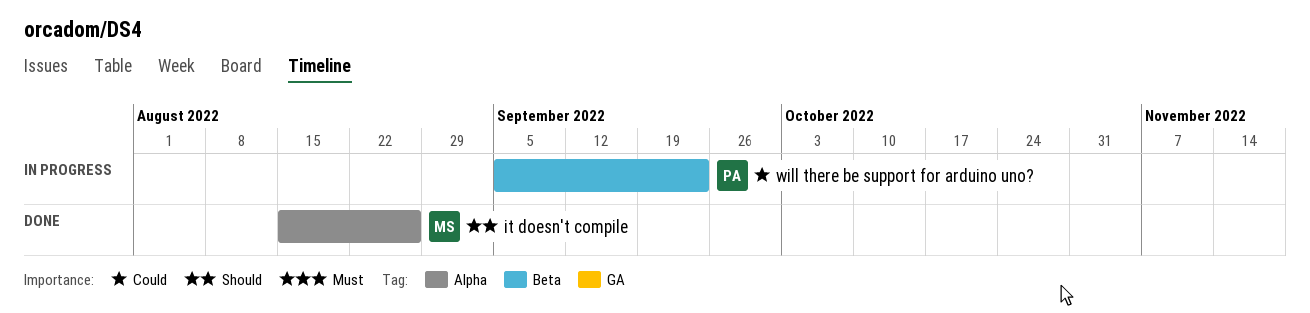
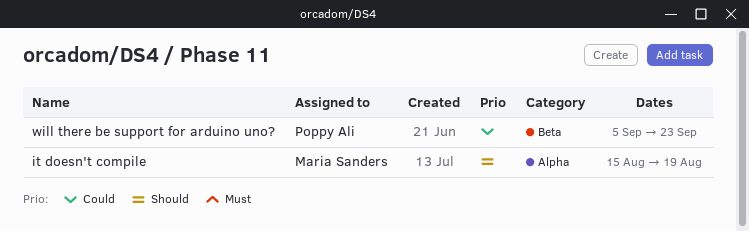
it doesn't compile, due: Aug 26 -> Aug 19

